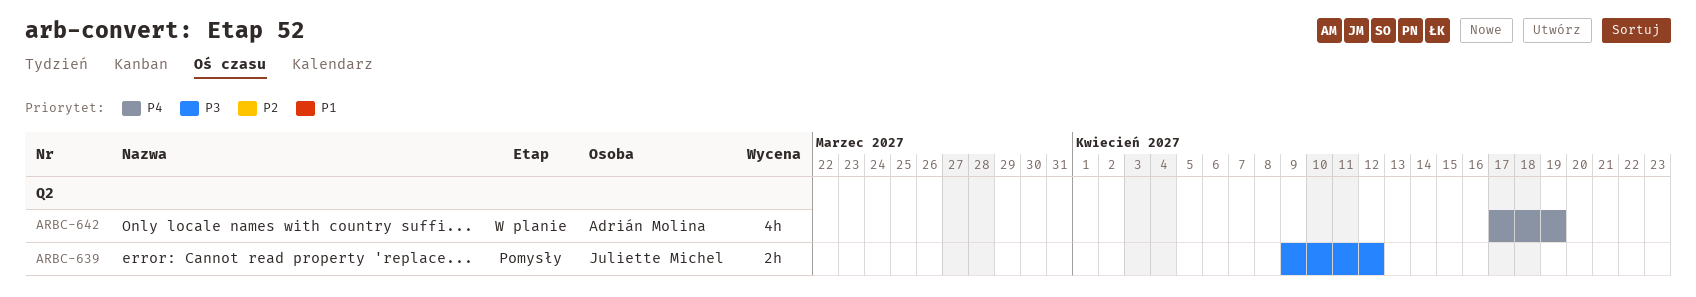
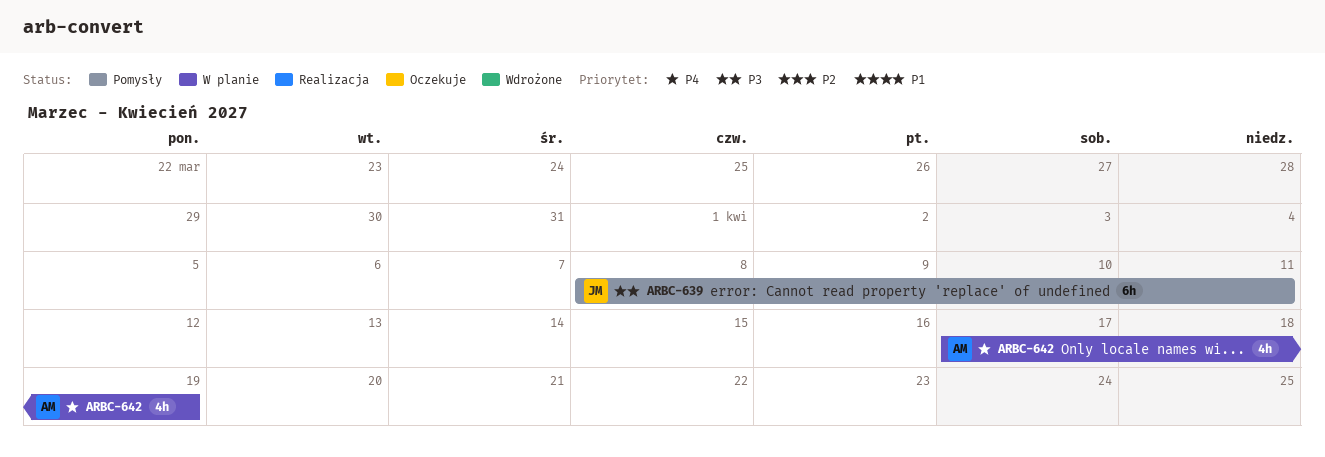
ARBC-639, estimate: 2h -> 6h
ARBC-639, start: Apr 9 -> Apr 8
ARBC-639, due: Apr 12 -> Apr 11

